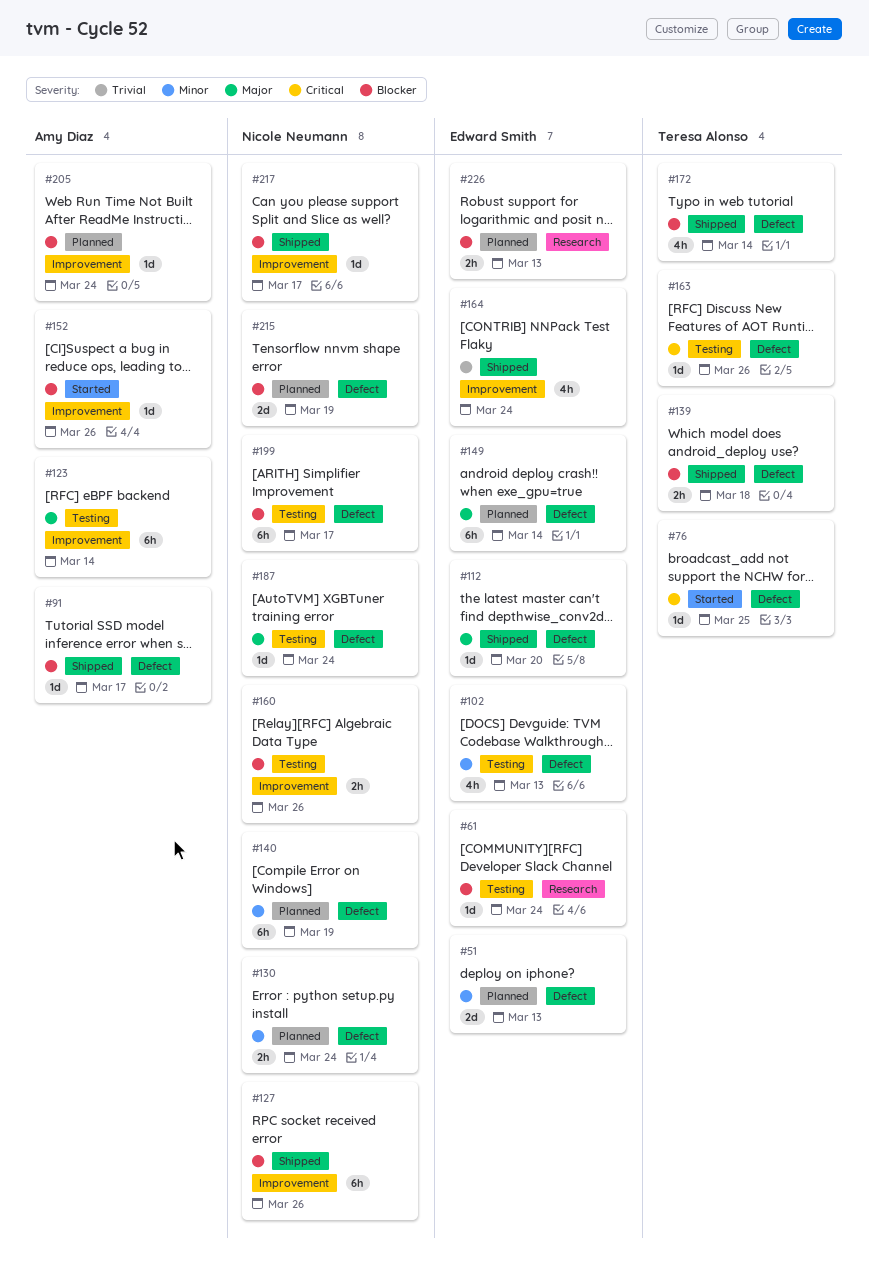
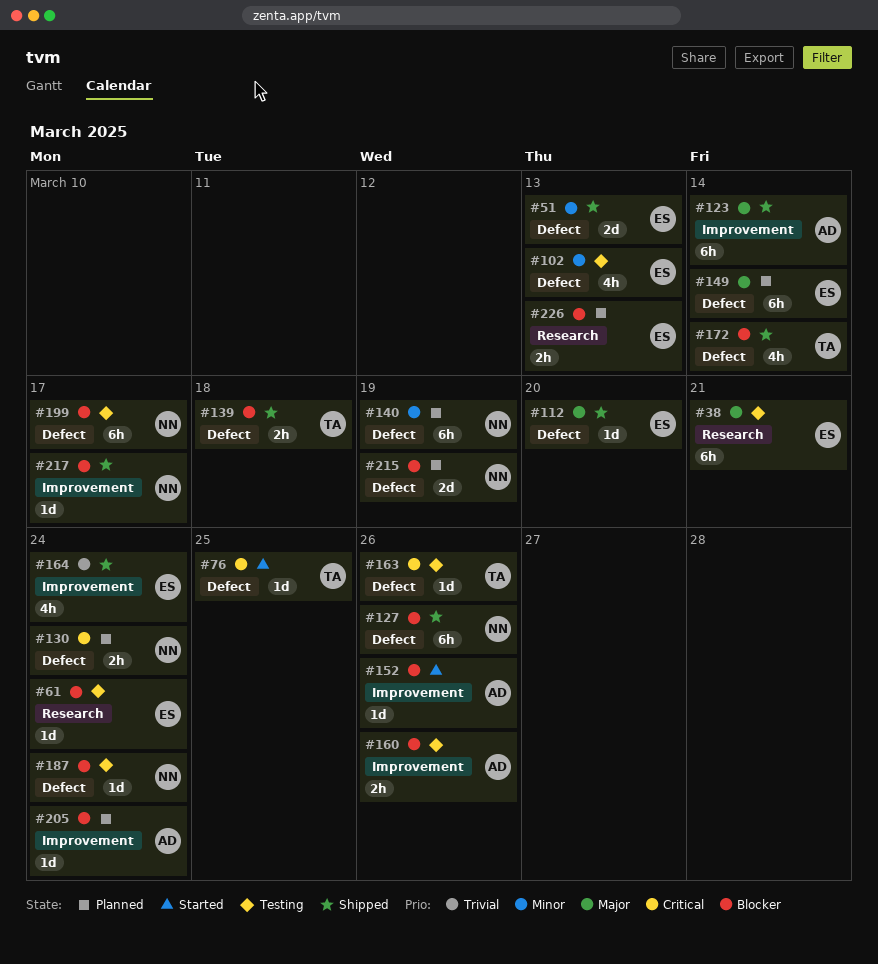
#38: none -> present
#51, status: Planned -> Shipped
#91: present -> none
#123, status: Testing -> Shipped
#127, label: Improvement -> Defect
#130, priority: Minor -> Critical
#160, owner: Nicole Neumann -> Amy Diaz
#187, priority: Major -> Blocker

